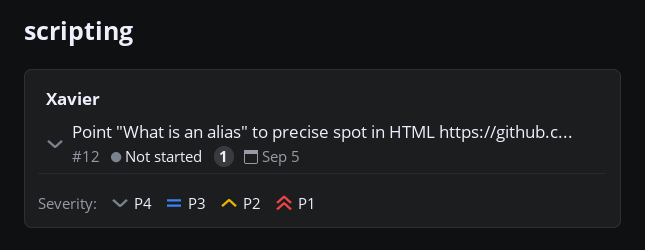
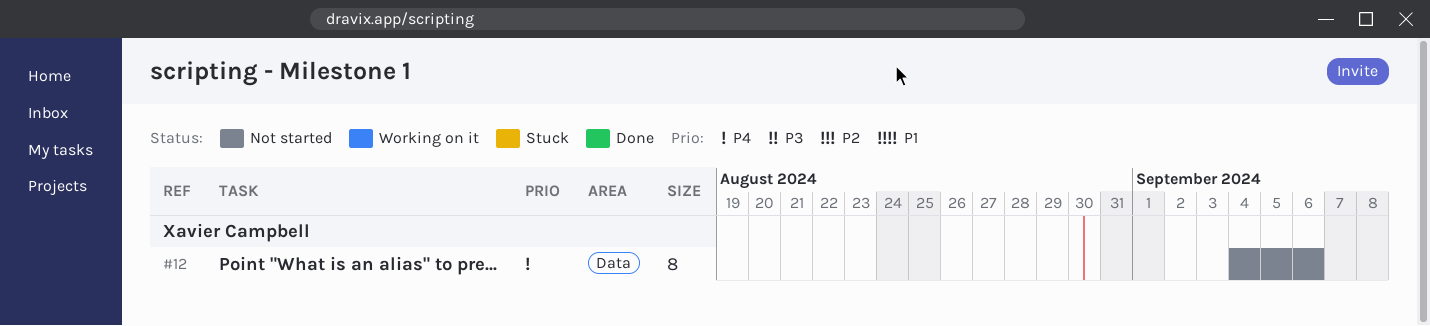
#12, estimate: 1 -> 8
#12, due: Sep 5 -> Sep 6

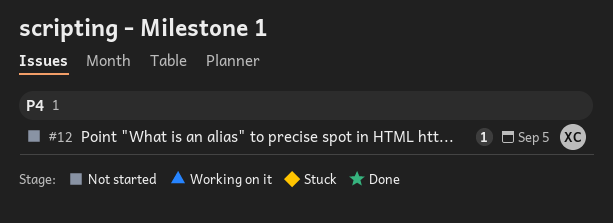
#12, estimate: 8 -> 1
#12, due: Sep 6 -> Sep 5

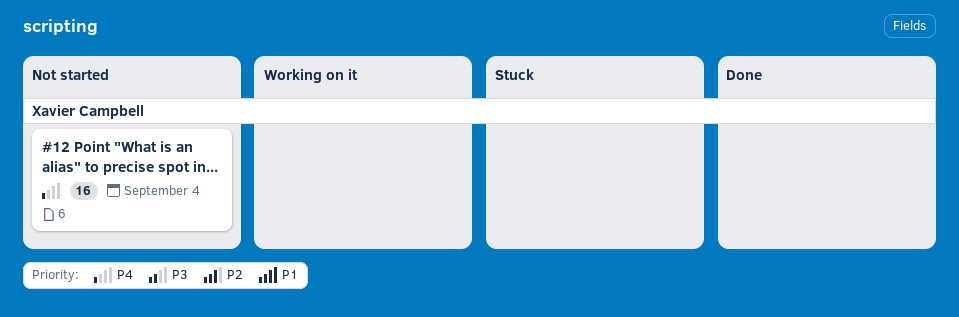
#12, estimate: 1 -> 16
#12, due: Sep 5 -> Sep 4

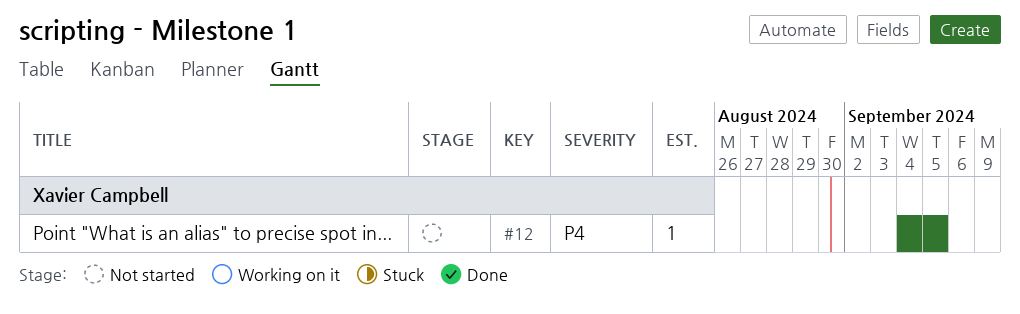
#12, estimate: 16 -> 1
#12, due: Sep 4 -> Sep 5

